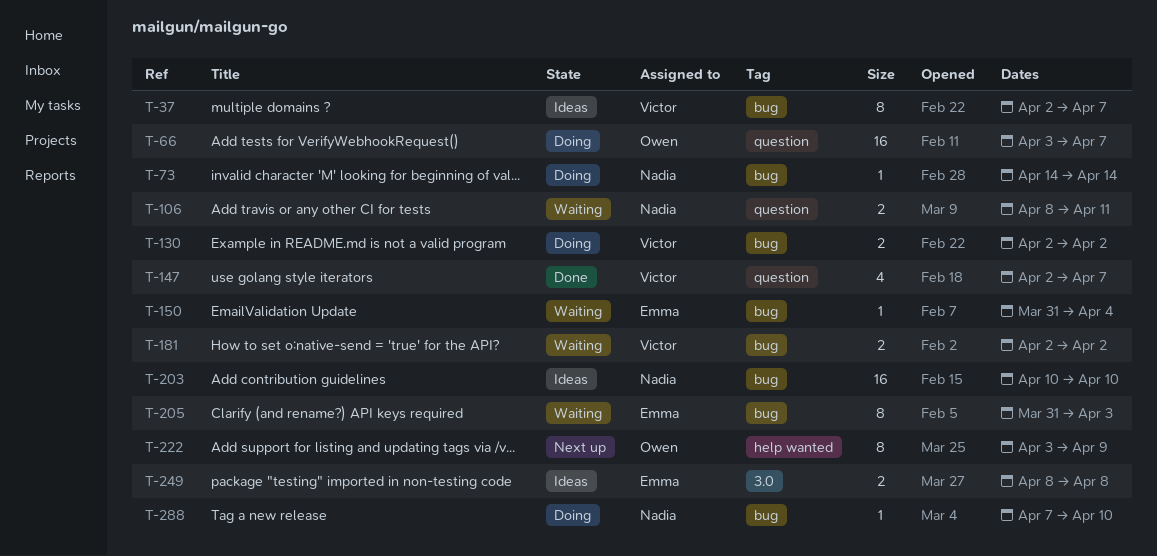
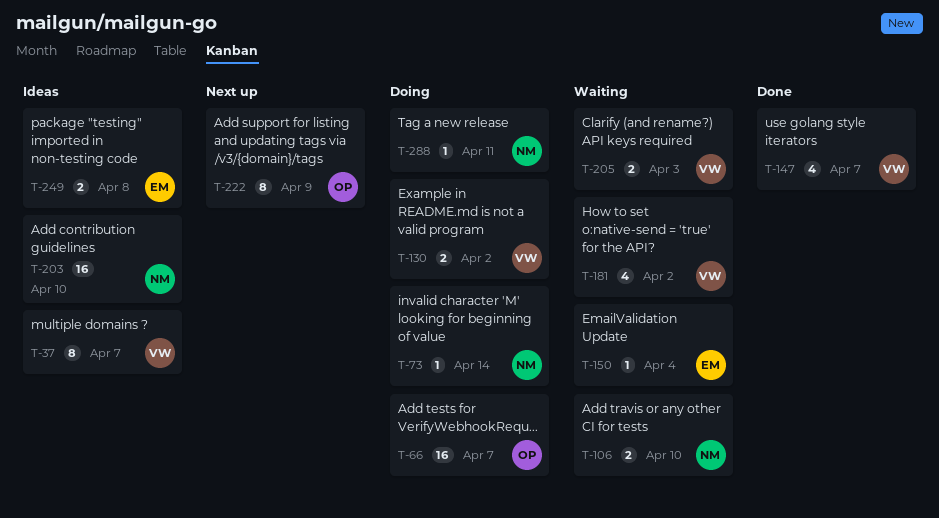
T-106, due: Apr 11 -> Apr 10
T-181, estimate: 2 -> 4
T-205, owner: Emma -> Victor
T-205, estimate: 8 -> 2
T-288, due: Apr 10 -> Apr 11

